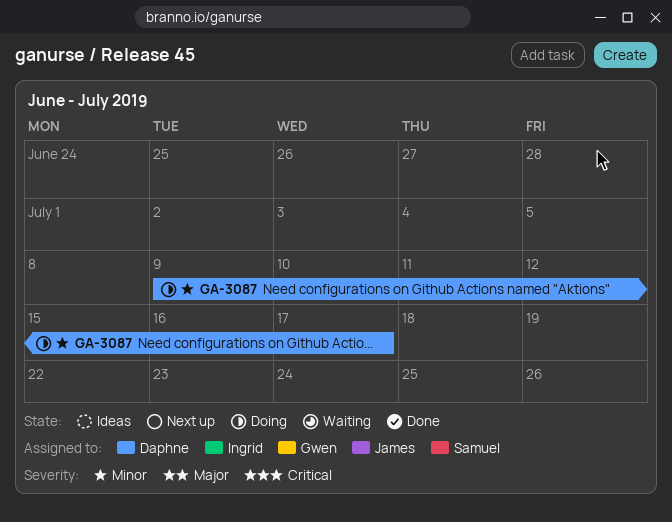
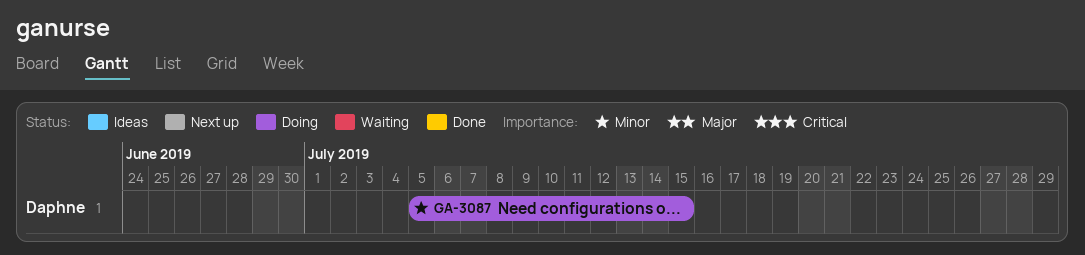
GA-3087, start: Jul 9 -> Jul 5
GA-3087, due: Jul 17 -> Jul 15

